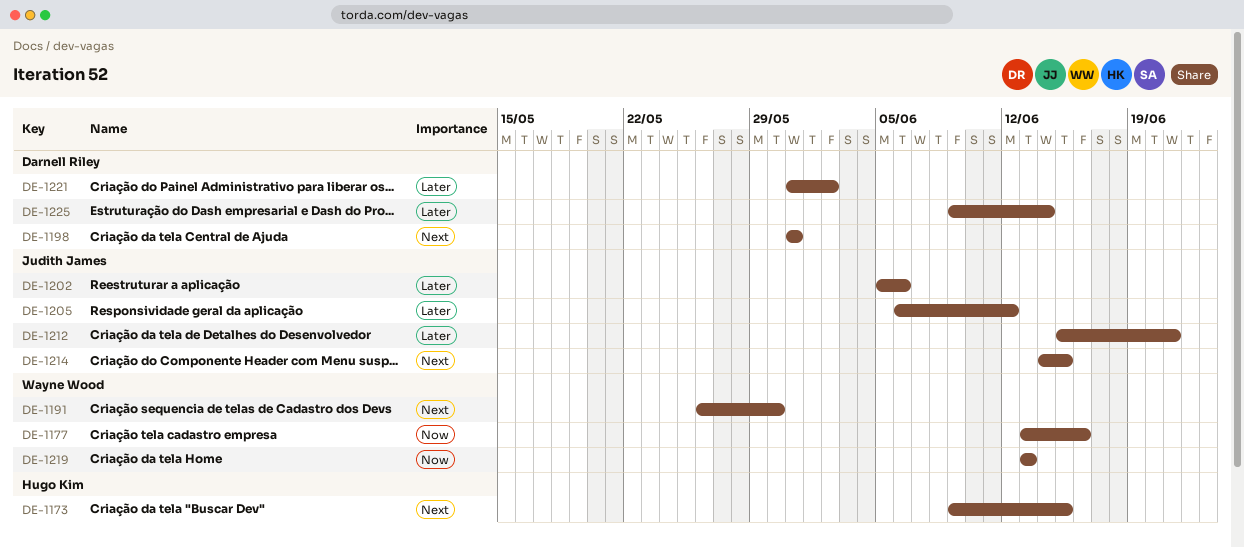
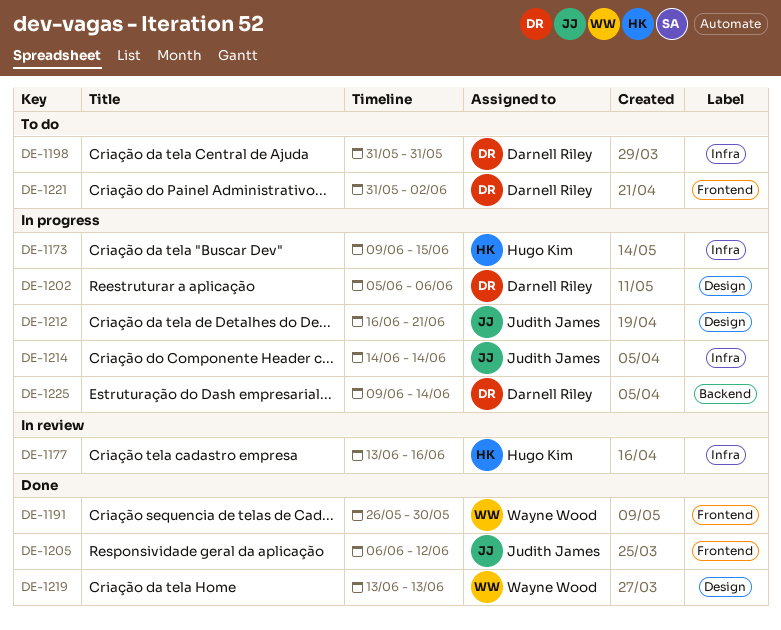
DE-1177, owner: Wayne Wood -> Hugo Kim
DE-1202, owner: Judith James -> Darnell Riley
DE-1212, start: Jun 15 -> Jun 16
DE-1214, due: Jun 15 -> Jun 14

